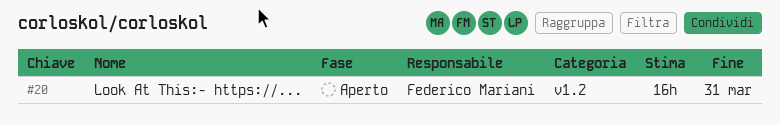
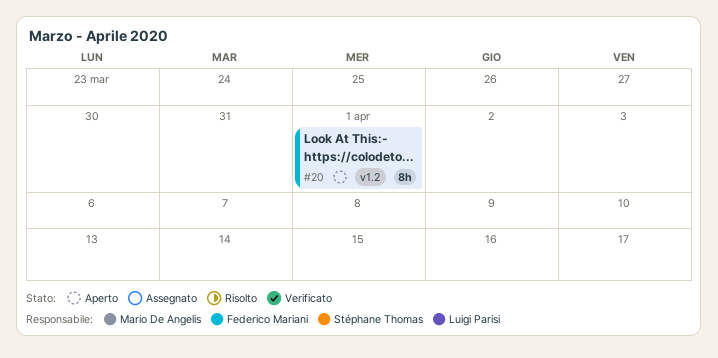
#20, estimate: 16h -> 8h
#20, due: Mar 31 -> Apr 1

